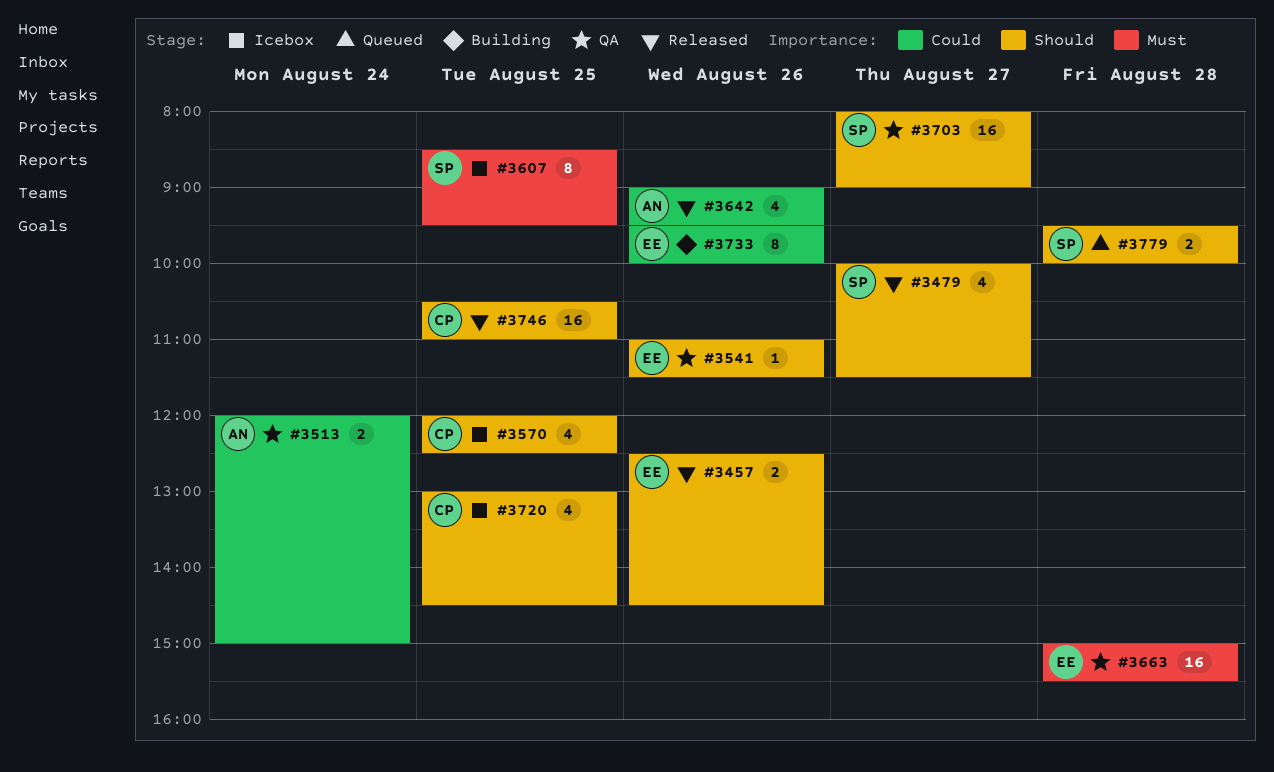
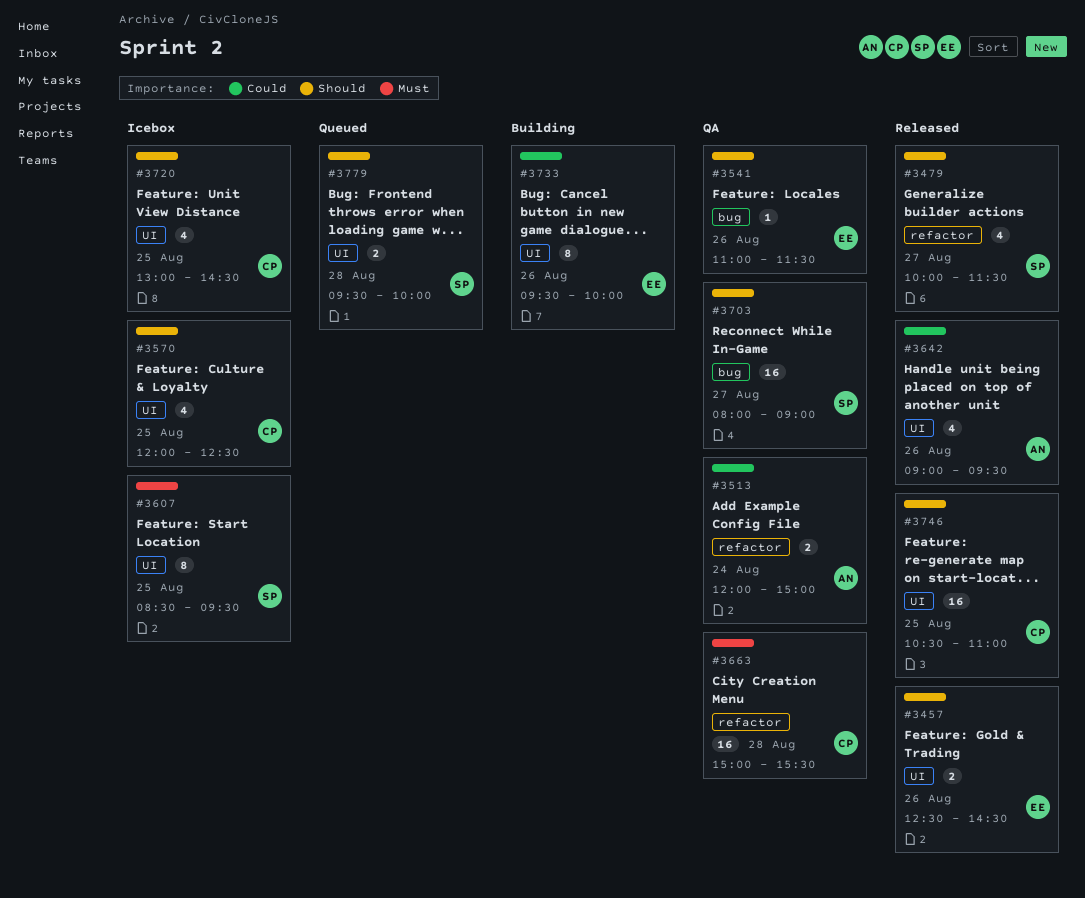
#3663, owner: EE -> CP

